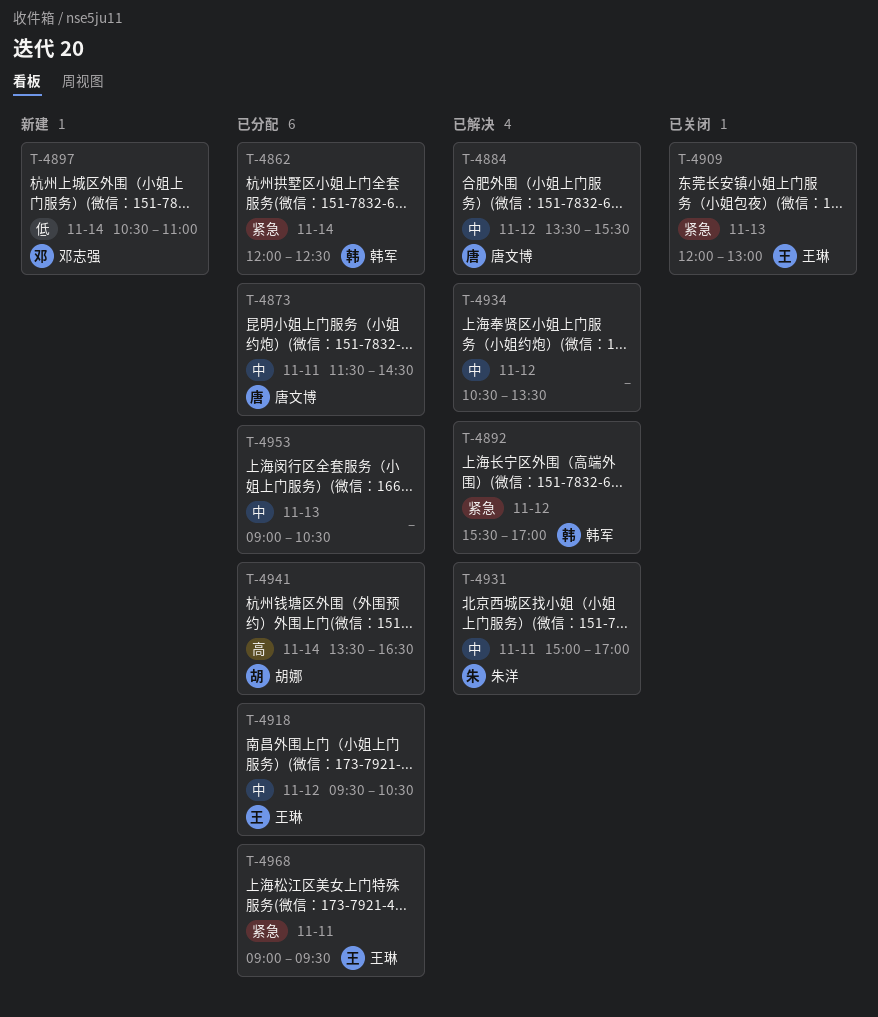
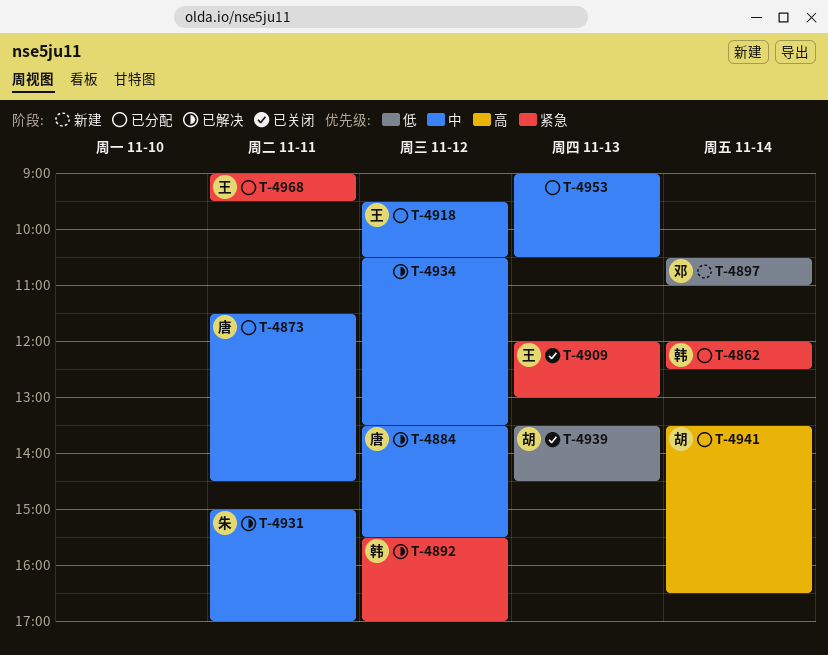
T-4939: none -> present

